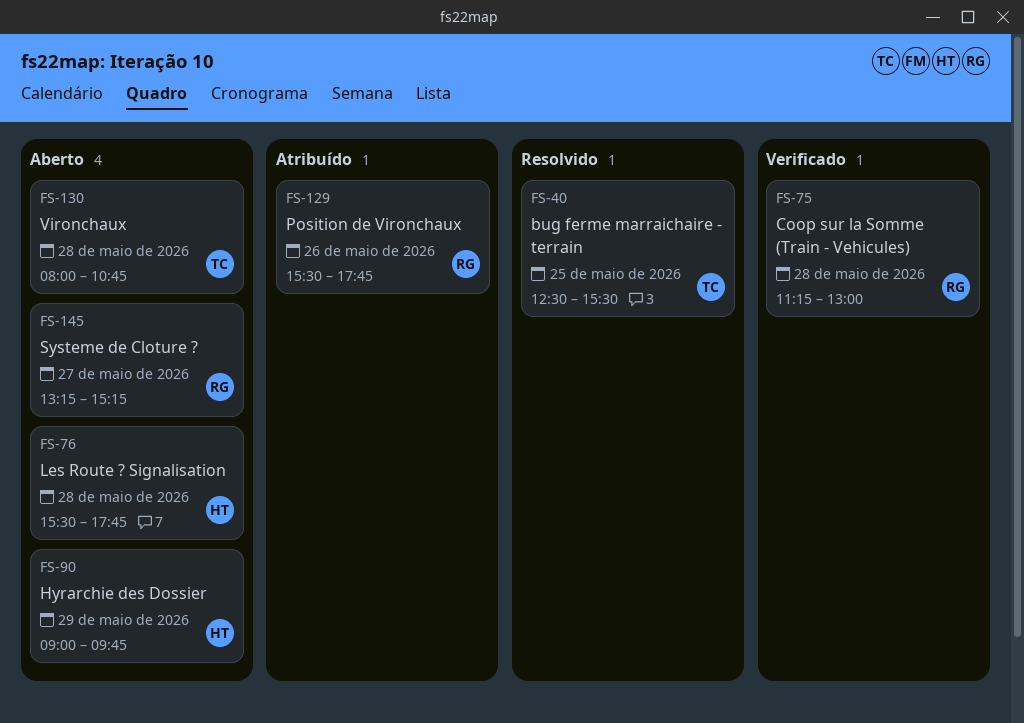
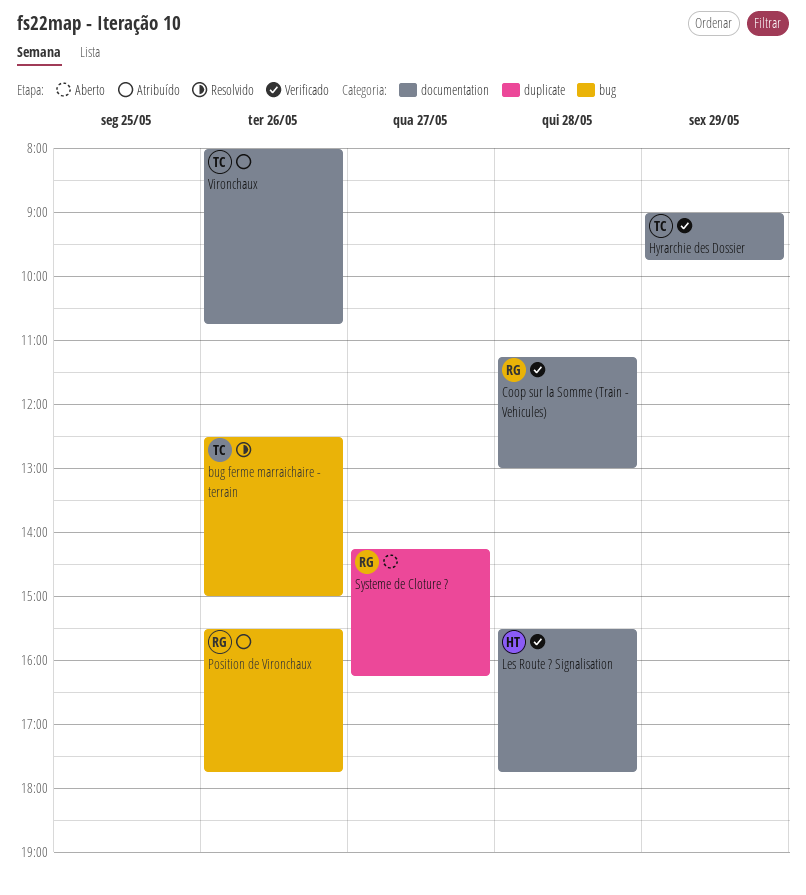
bug ferme marraichaire - terrain, day: May 25 -> May 26
bug ferme marraichaire - terrain, ends: 15:30 -> 15:00
Hyrarchie des Dossier, status: Aberto -> Verificado
Hyrarchie des Dossier, owner: HT -> TC
Les Route ? Signalisation, status: Aberto -> Verificado
Systeme de Cloture ?, begins: 13:15 -> 14:15
Systeme de Cloture ?, ends: 15:15 -> 16:15
Vironchaux, status: Aberto -> Atribuído
Vironchaux, day: May 28 -> May 26

